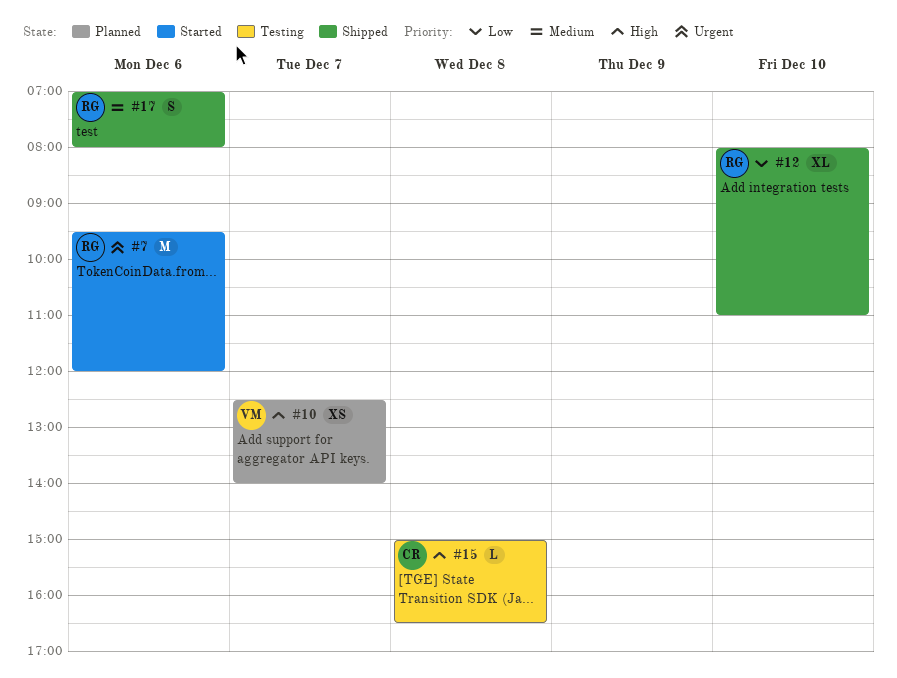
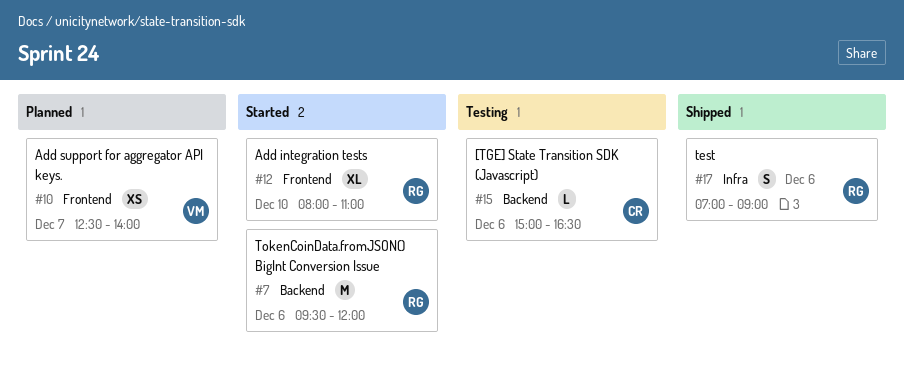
#12, status: Shipped -> Started
#15, day: Dec 8 -> Dec 6
#17, ends: 08:00 -> 09:00

